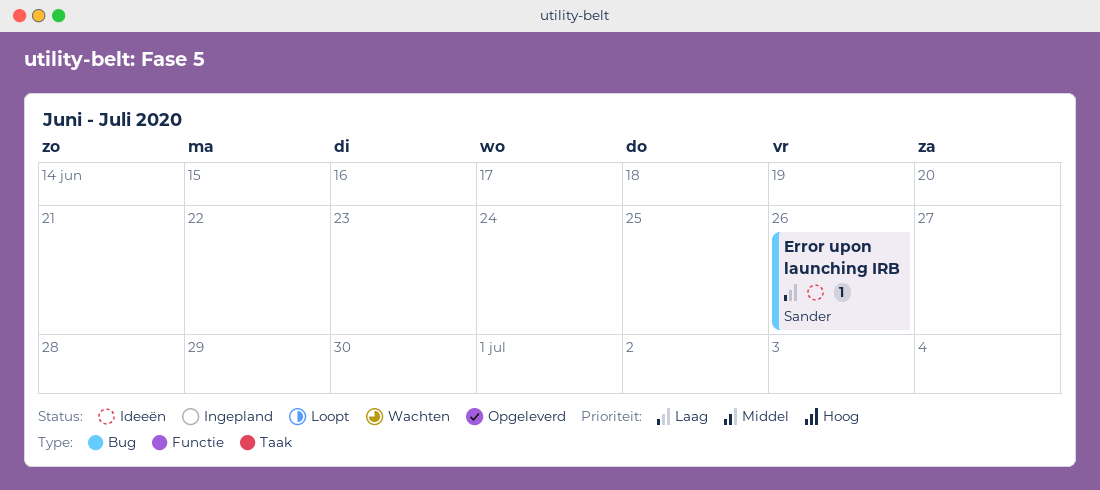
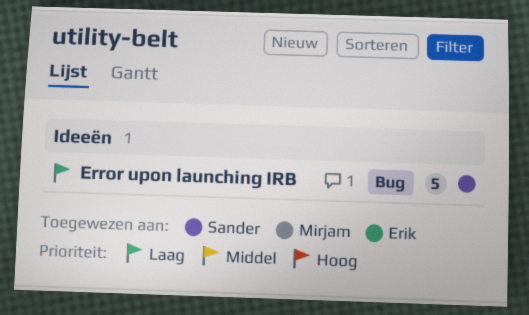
Error upon launching IRB, estimate: 1 -> 5

